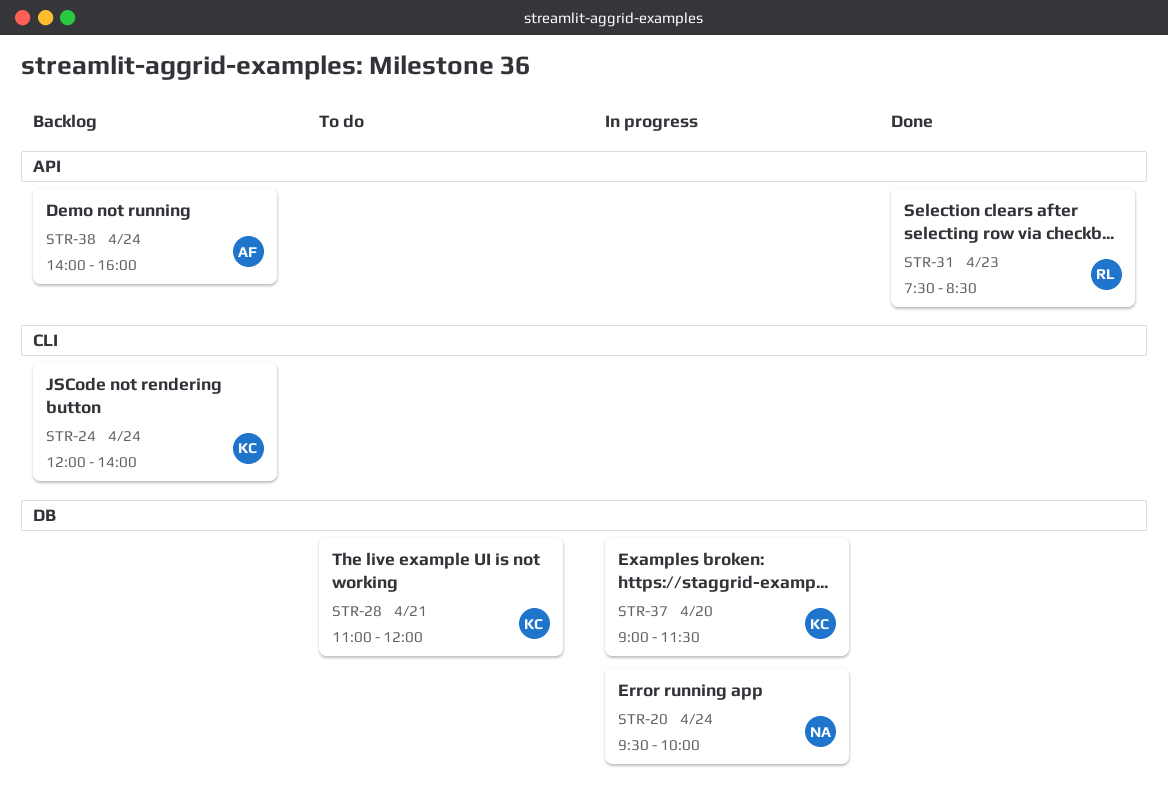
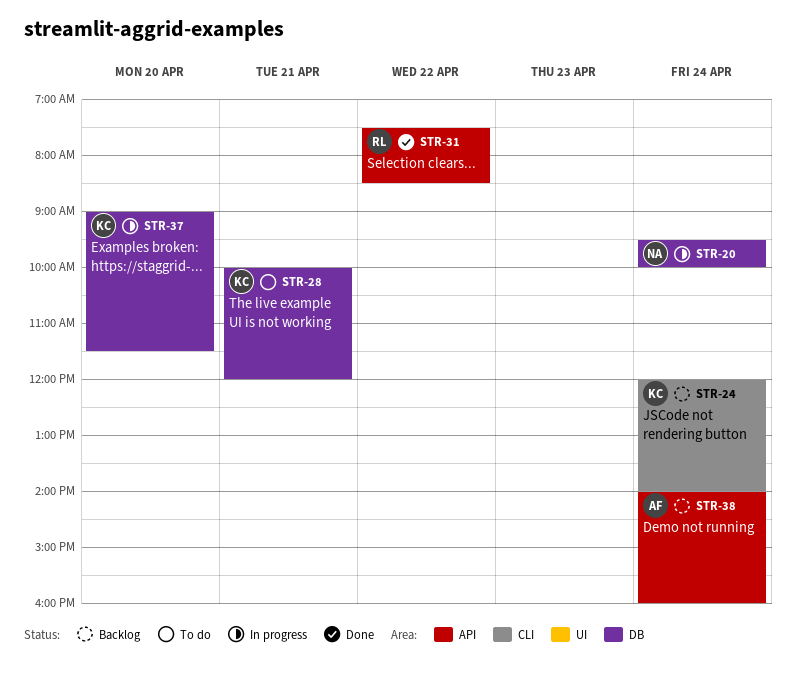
STR-28, begins: 11:00 -> 10:00
STR-31, day: Apr 23 -> Apr 22

